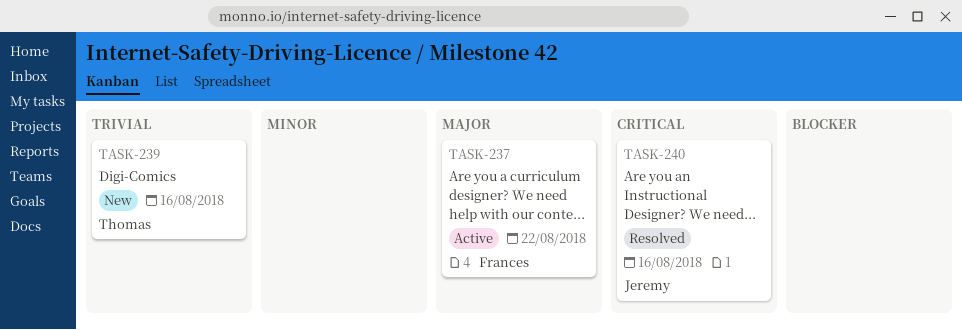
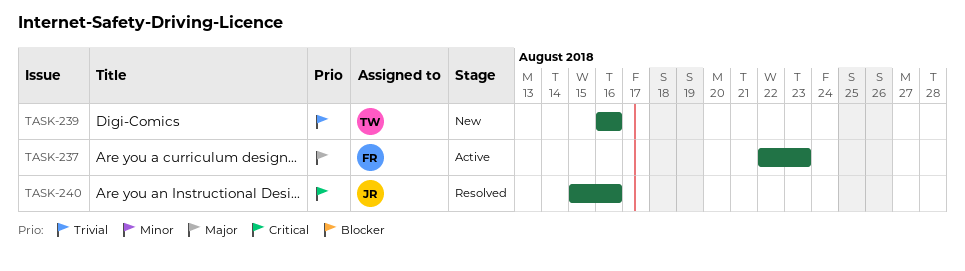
TASK-237, due: Aug 22 -> Aug 23

